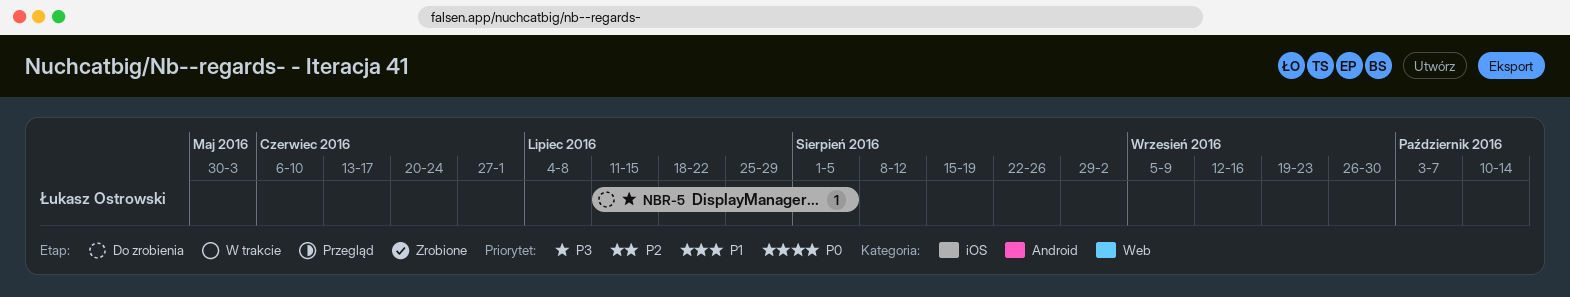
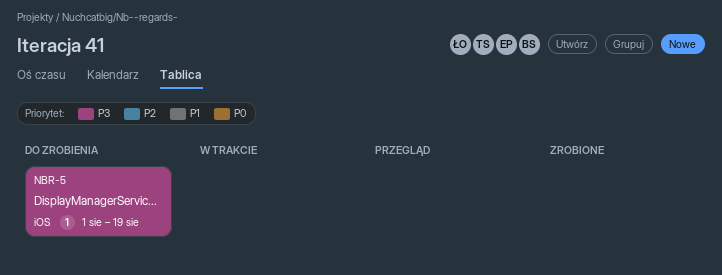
NBR-5, start: Jul 11 -> Aug 1
NBR-5, due: Aug 5 -> Aug 19

